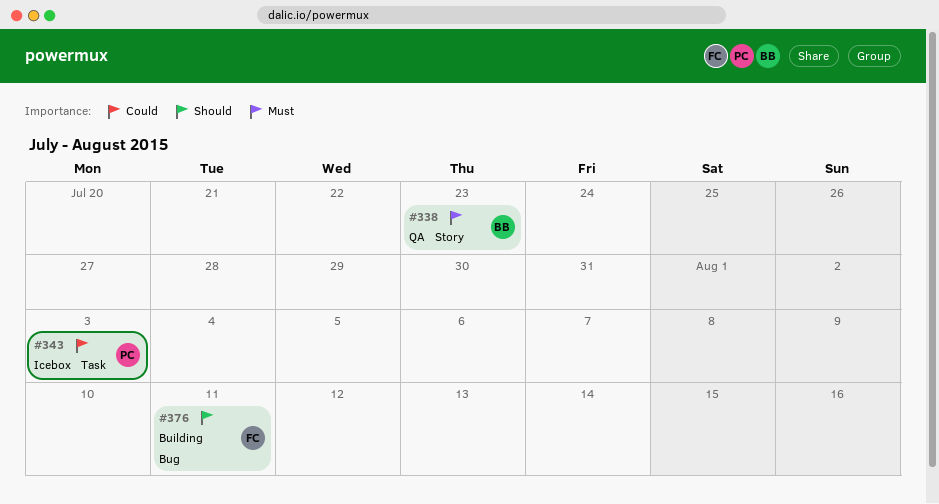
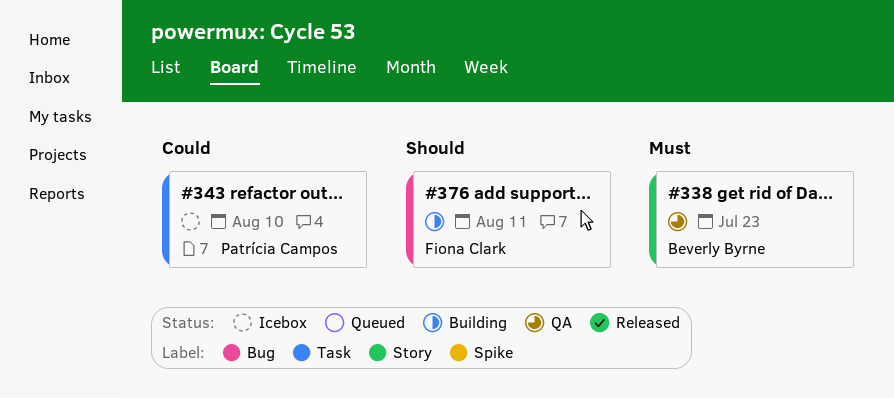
#343, due: Aug 3 -> Aug 10

